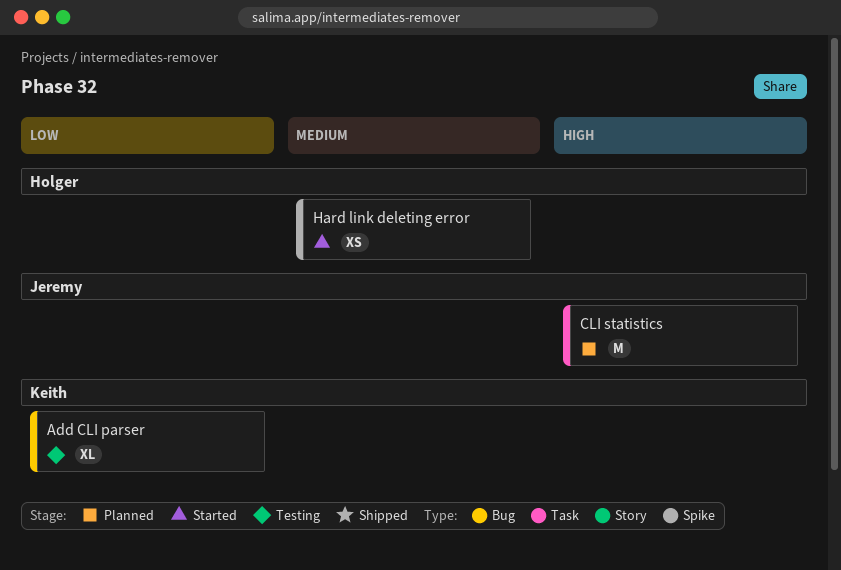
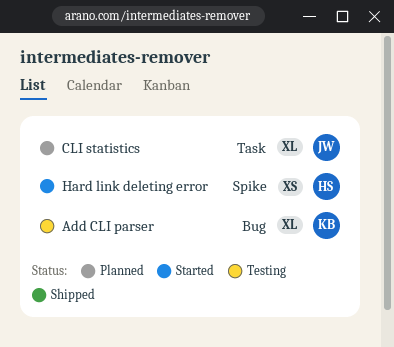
CLI statistics, estimate: M -> XL

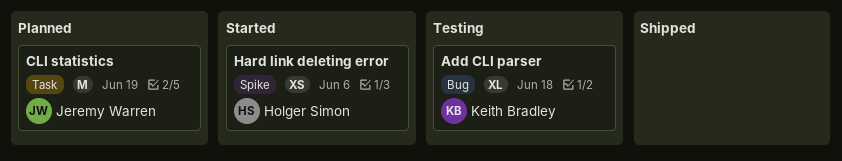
CLI statistics, estimate: XL -> M

